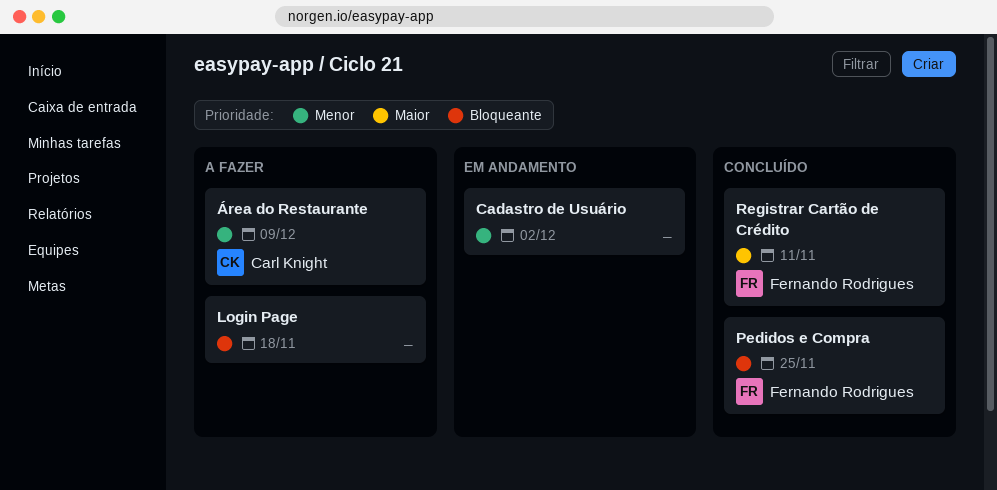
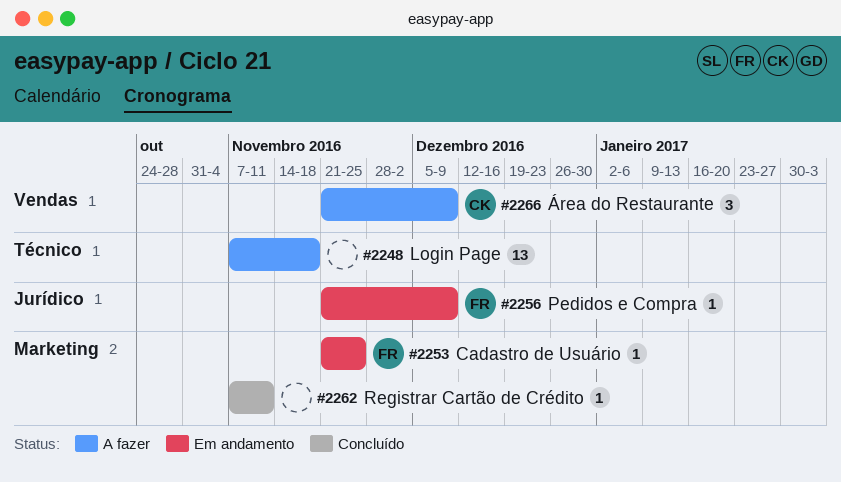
Cadastro de Usuário, owner: none -> Fernando Rodrigues
Cadastro de Usuário, due: Dec 2 -> Nov 25
Pedidos e Compra, status: Concluído -> Em andamento
Pedidos e Compra, due: Nov 25 -> Dec 9
Registrar Cartão de Crédito, owner: Fernando Rodrigues -> none

